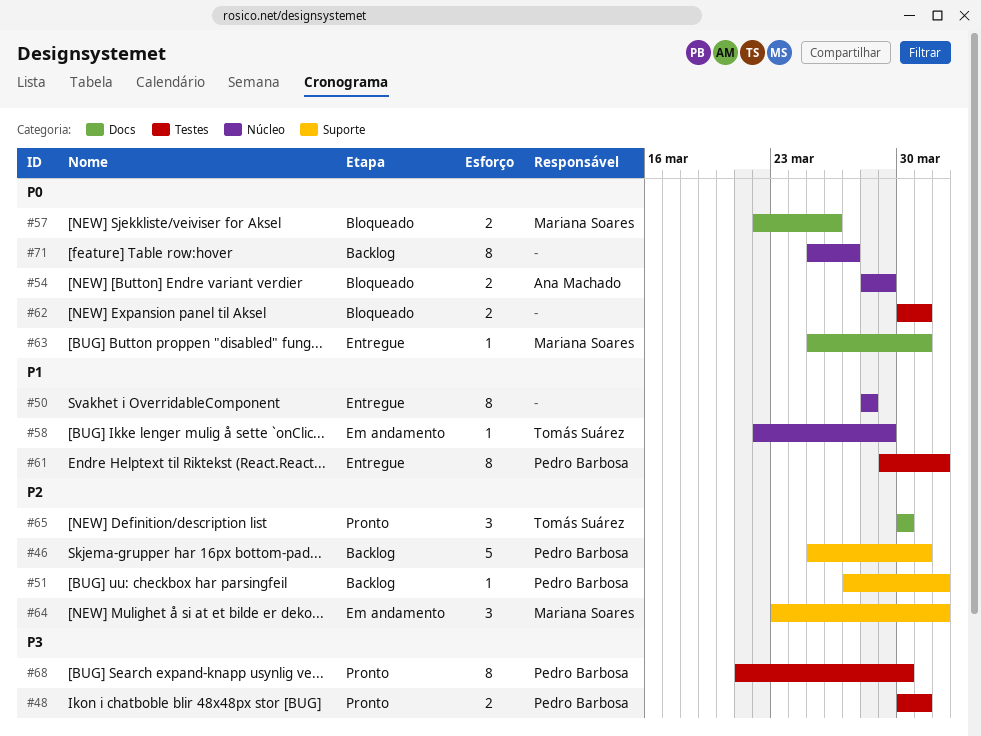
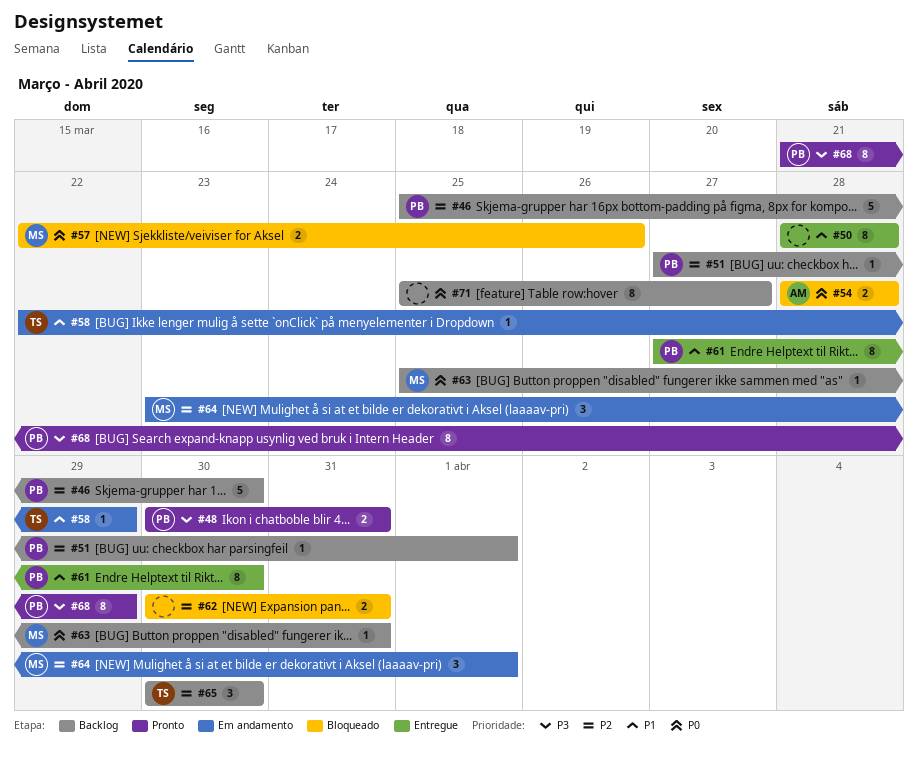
#46, due: Mar 31 -> Mar 30
#54, due: Mar 29 -> Mar 28
#61, start: Mar 29 -> Mar 27
#61, due: Apr 1 -> Mar 30
#62, priority: P0 -> P2
#63, status: Entregue -> Backlog
#65, status: Pronto -> Backlog
#68, due: Mar 30 -> Mar 29

